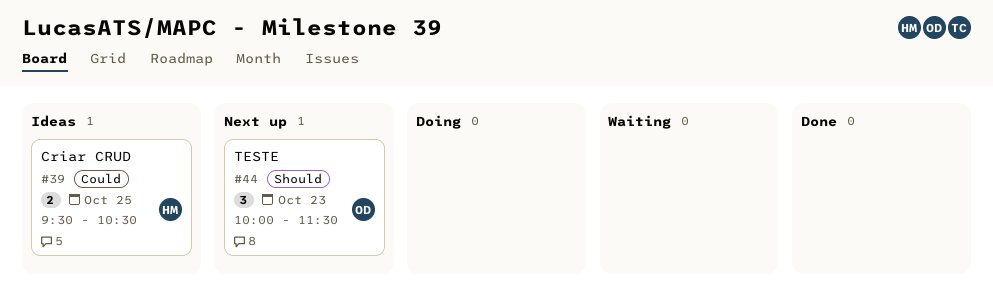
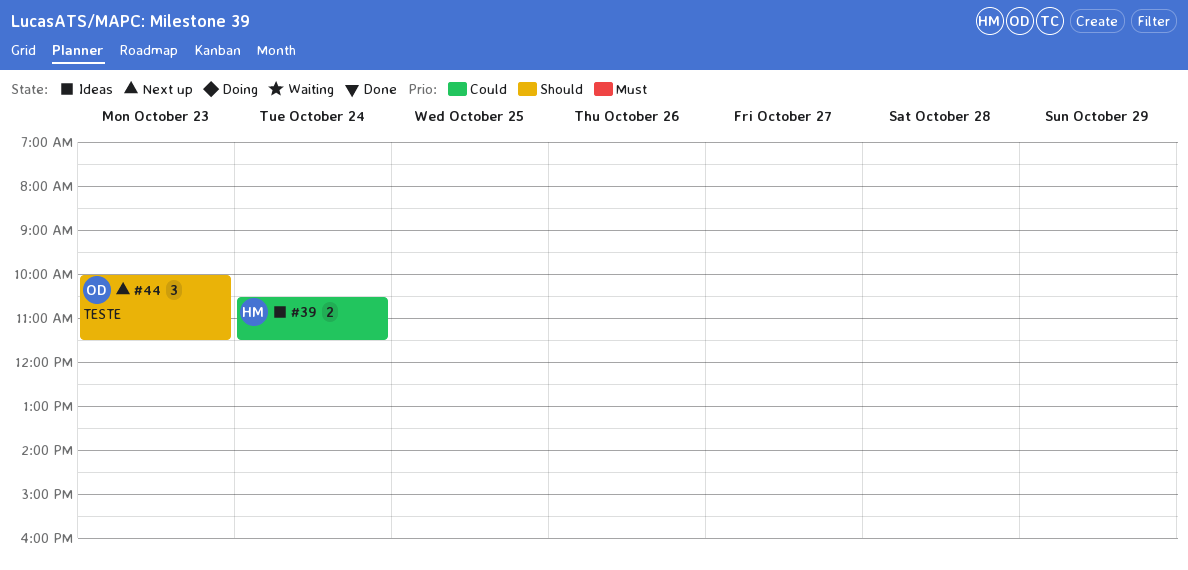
#39, day: Oct 25 -> Oct 24
#39, begins: 09:30 -> 10:30
#39, ends: 10:30 -> 11:30

